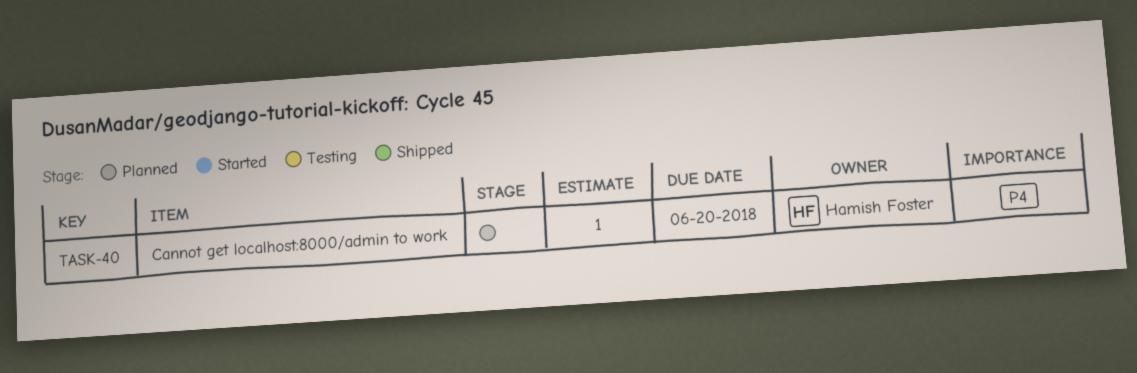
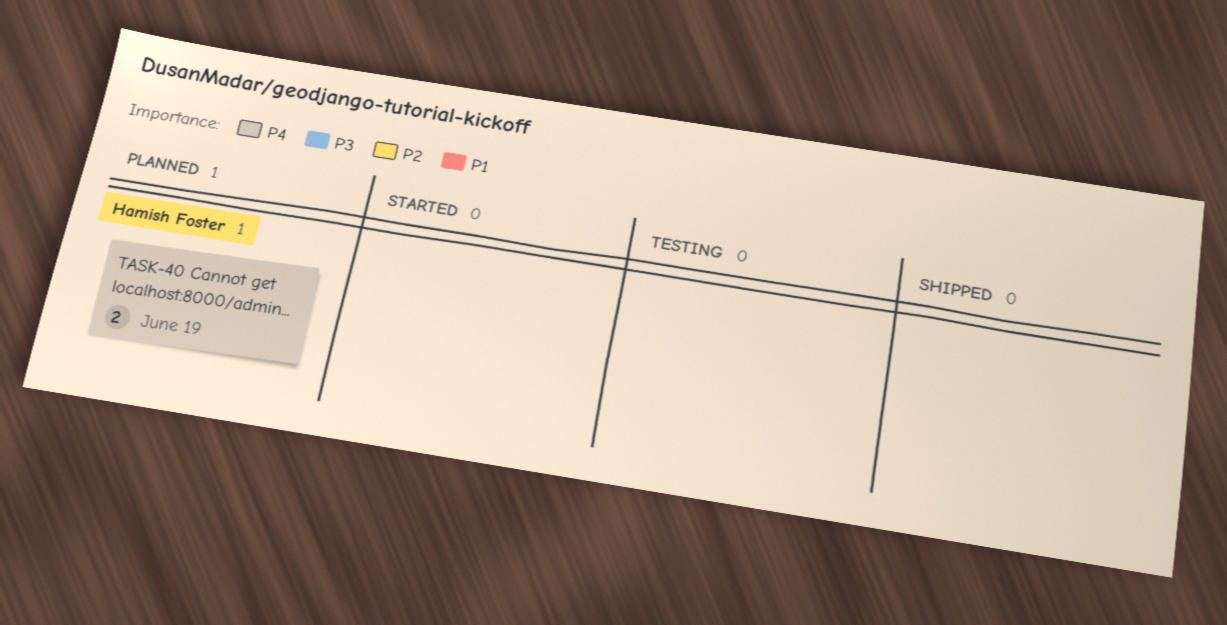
TASK-40, estimate: 1 -> 2
TASK-40, due: Jun 20 -> Jun 19

